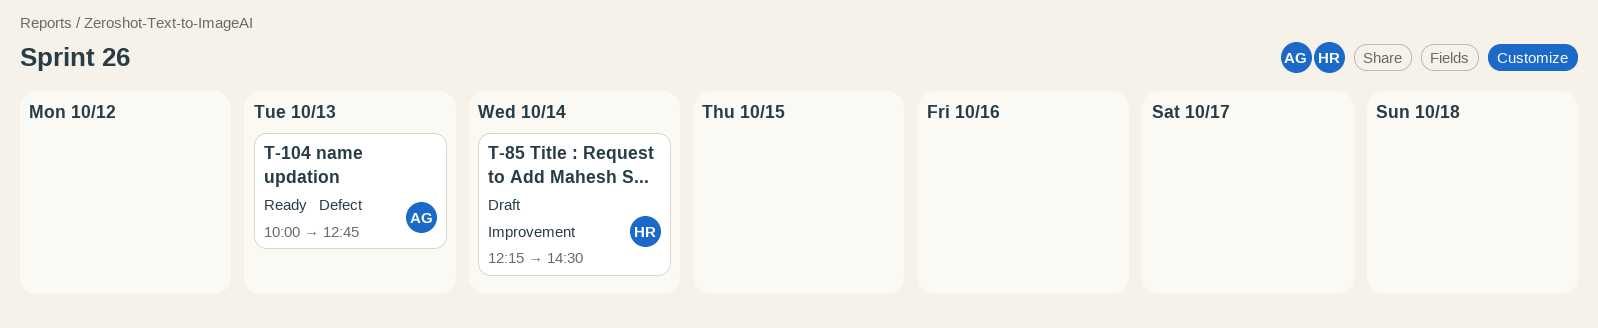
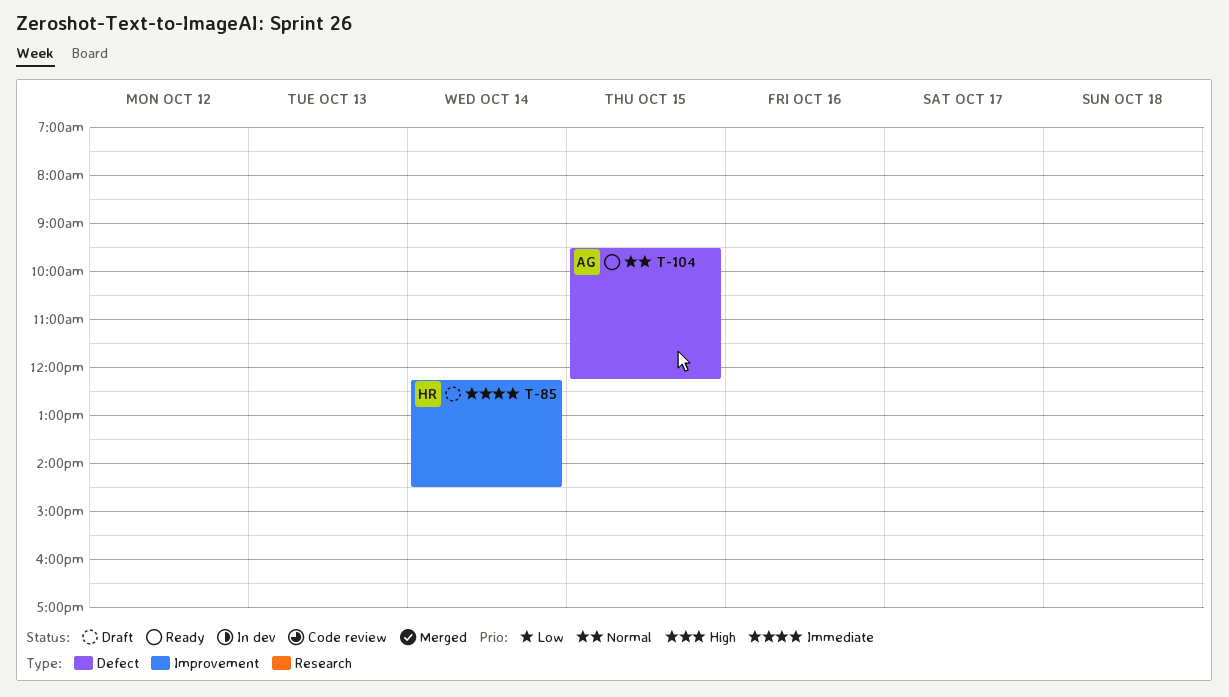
T-104, day: Oct 13 -> Oct 15
T-104, begins: 10:00 -> 09:30
T-104, ends: 12:45 -> 12:15

